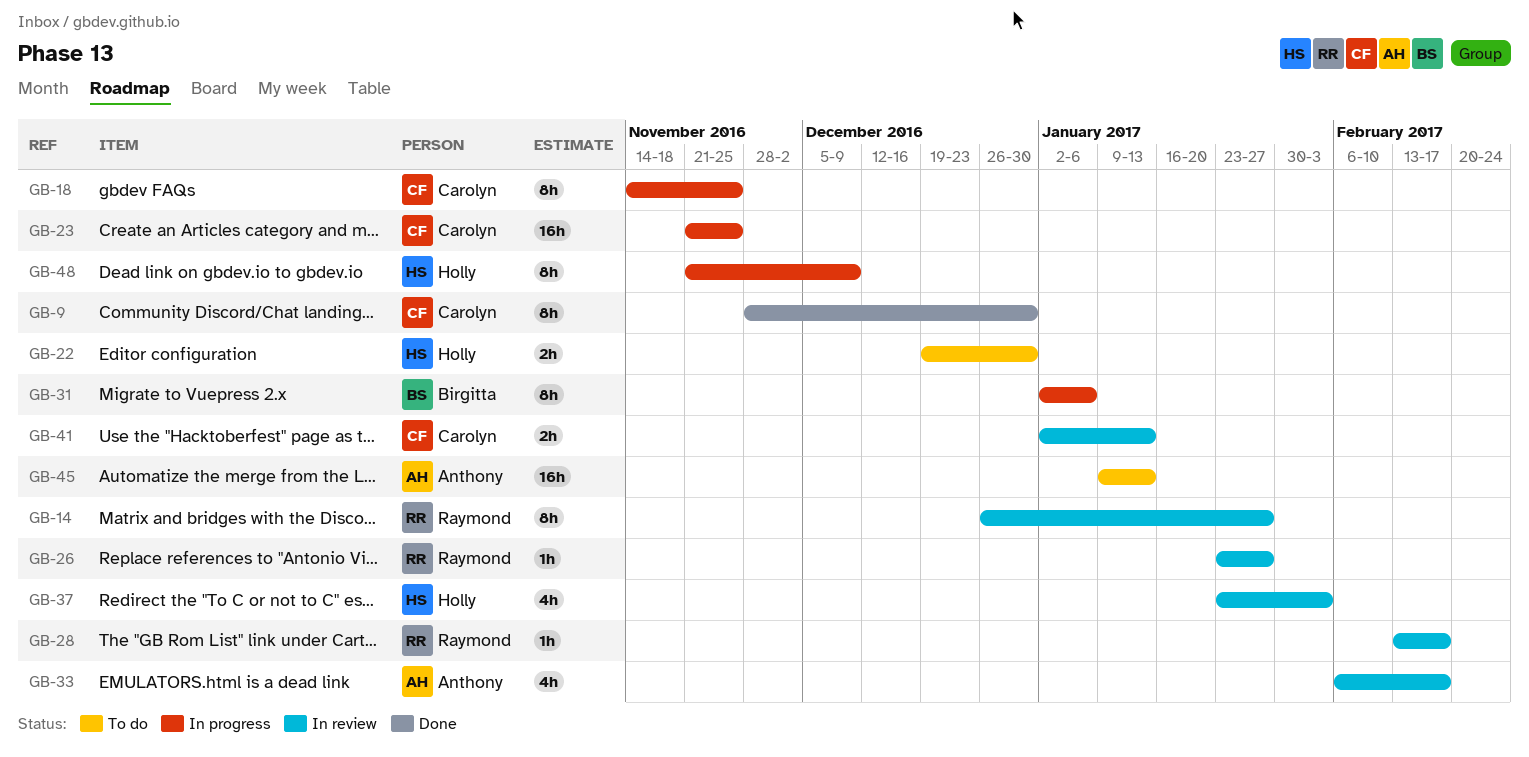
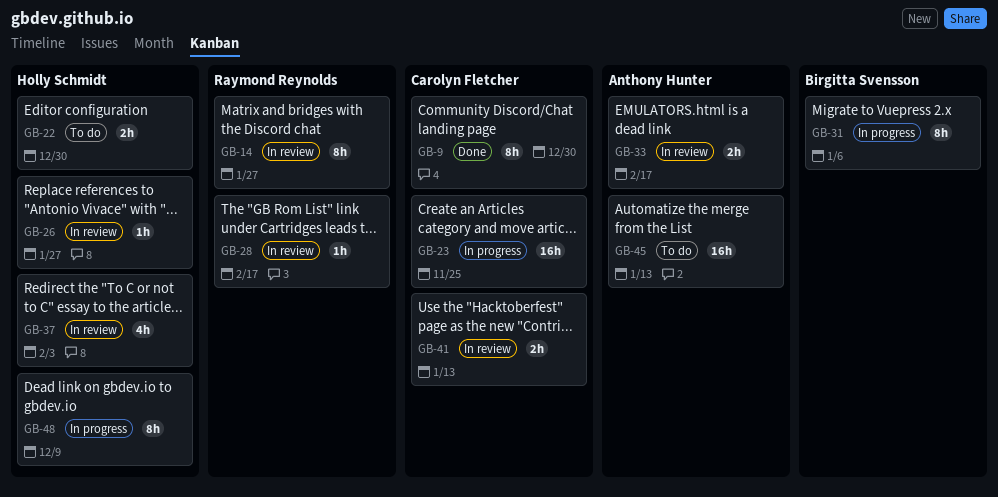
GB-18: present -> none
GB-26, owner: Raymond Reynolds -> Holly Schmidt
GB-33, estimate: 4h -> 2h

